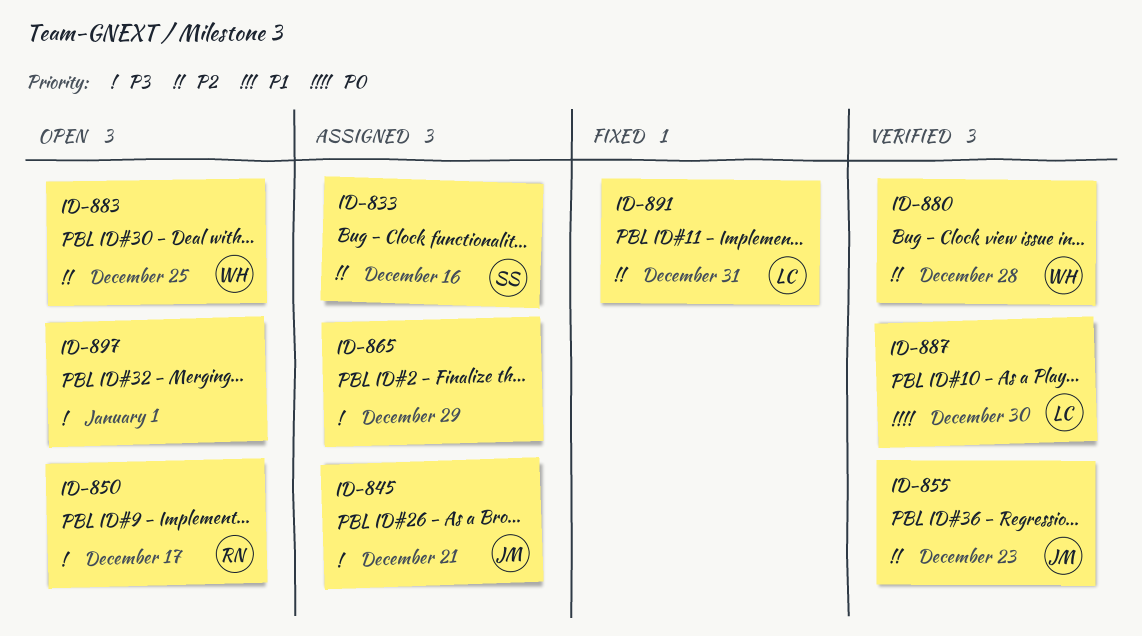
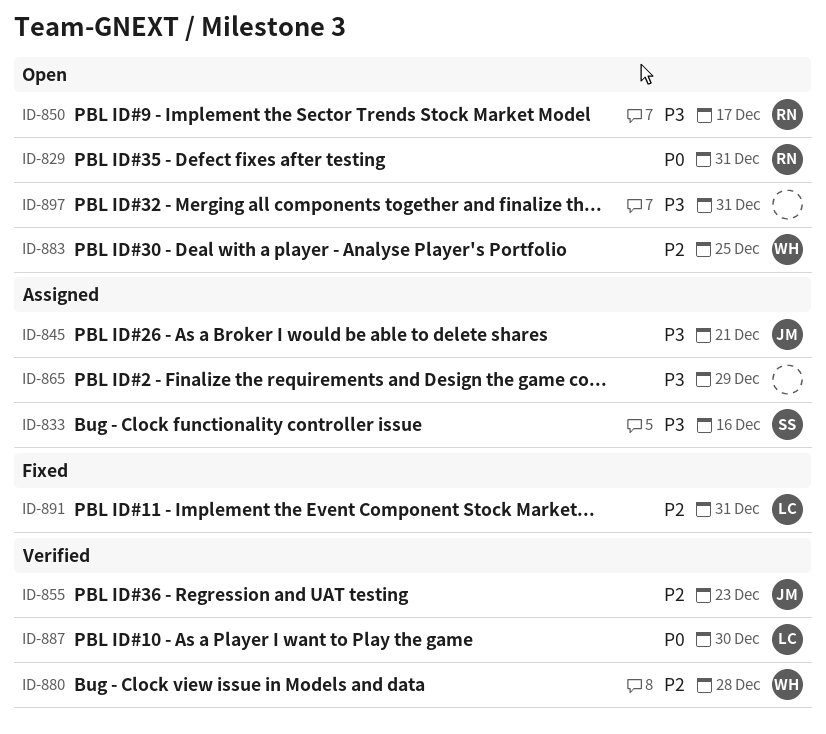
ID-829: none -> present
ID-833, priority: P2 -> P3
ID-897, due: Jan 1 -> Dec 31

